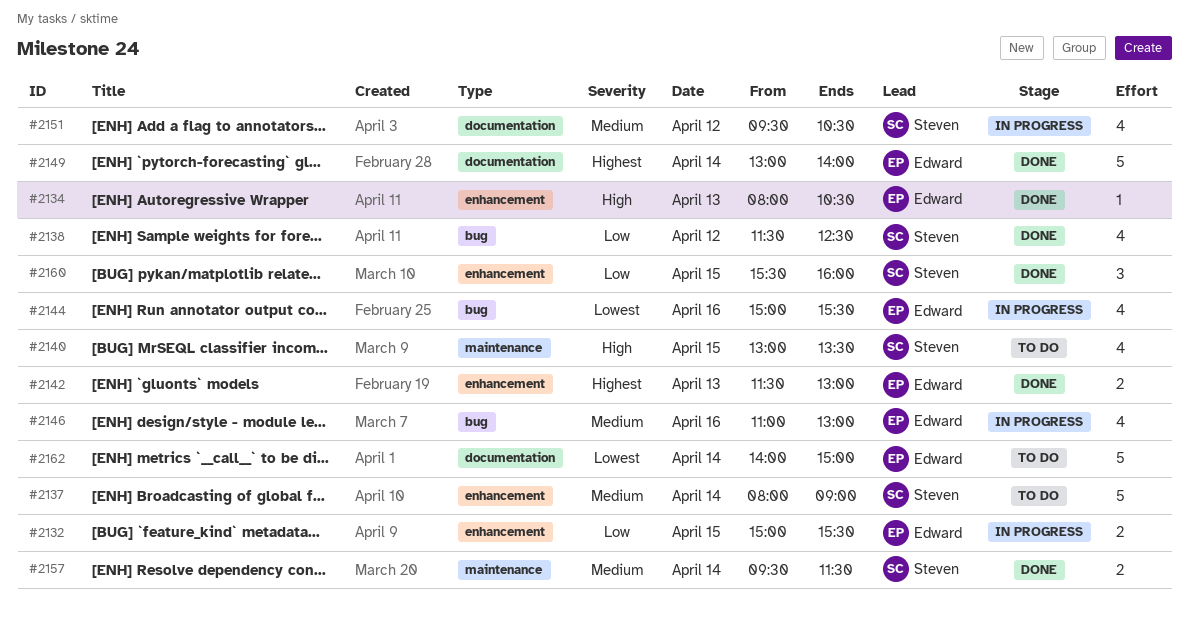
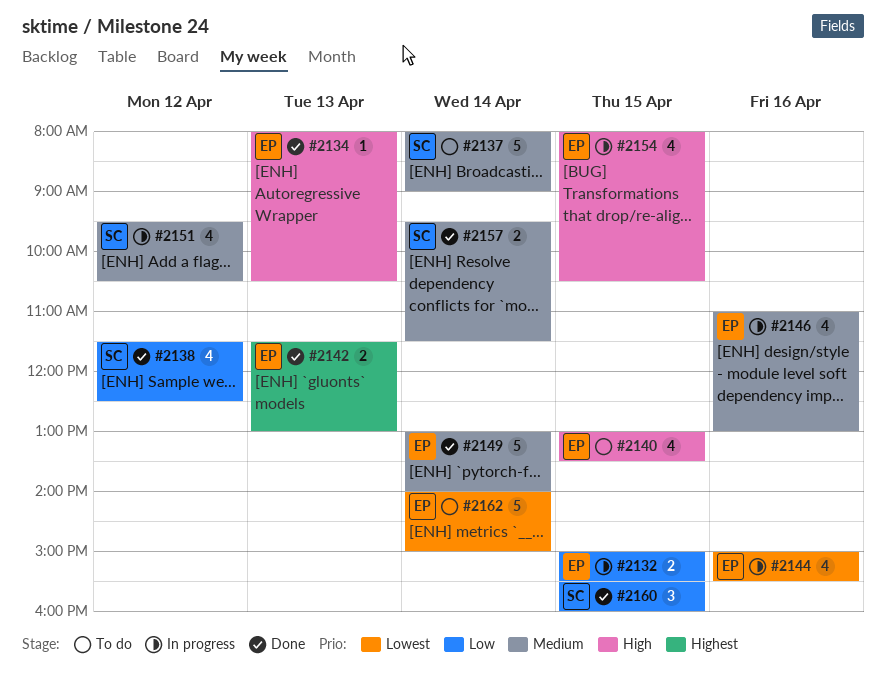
#2140, owner: Steven -> Edward
#2149, priority: Highest -> Medium
#2154: none -> present

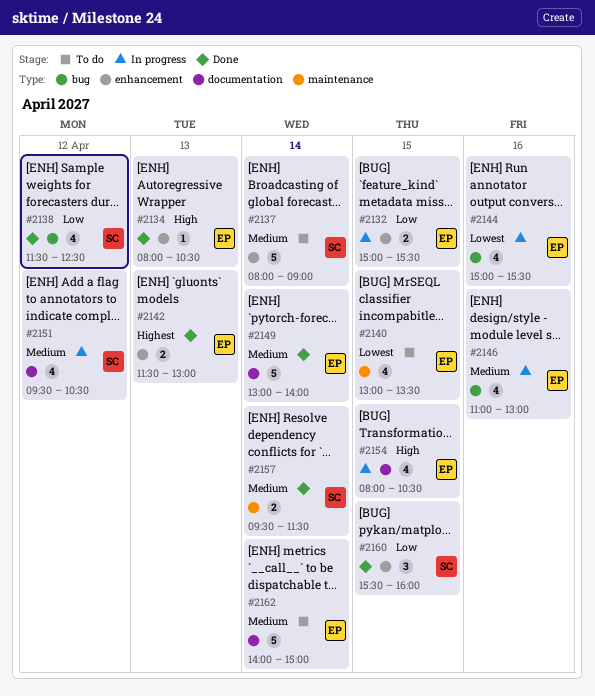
#2140, priority: High -> Lowest
#2162, priority: Lowest -> Medium

